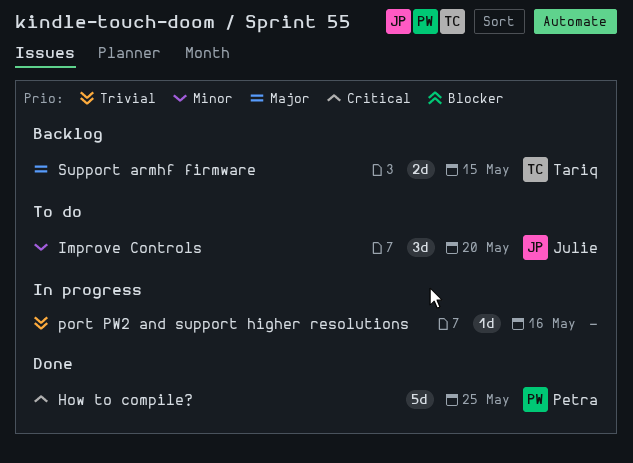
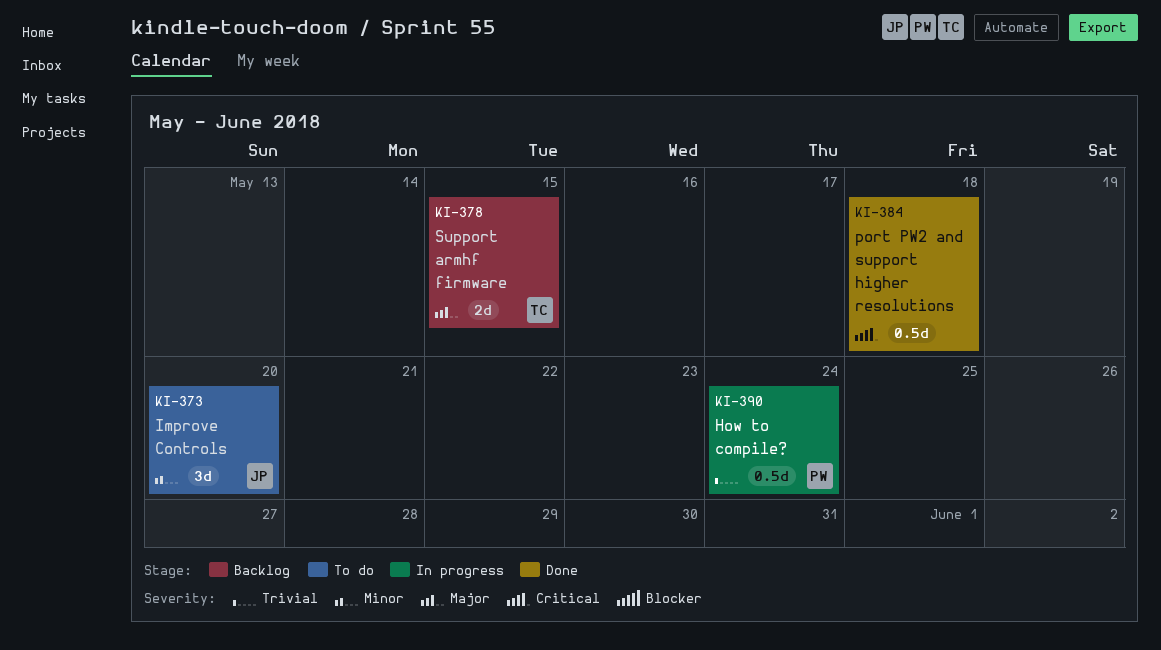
How to compile?, status: Done -> In progress
How to compile?, priority: Critical -> Trivial
How to compile?, estimate: 5d -> 0.5d
How to compile?, due: May 25 -> May 24
port PW2 and support higher resolutions, status: In progress -> Done
port PW2 and support higher resolutions, priority: Trivial -> Critical
port PW2 and support higher resolutions, estimate: 1d -> 0.5d
port PW2 and support higher resolutions, due: May 16 -> May 18

